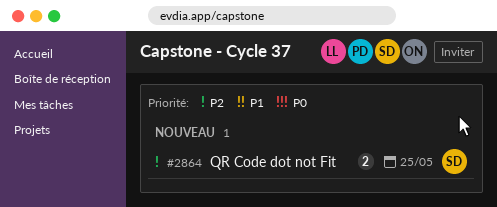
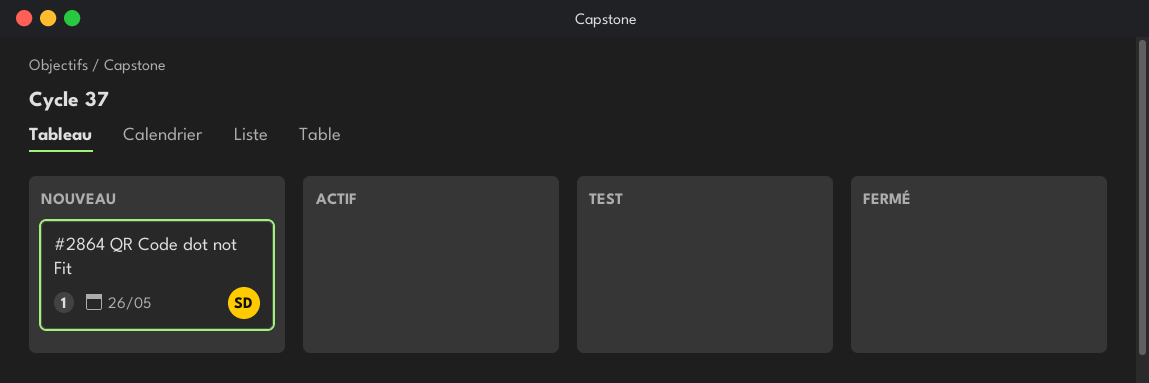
#2864, estimate: 2 -> 1
#2864, due: May 25 -> May 26

